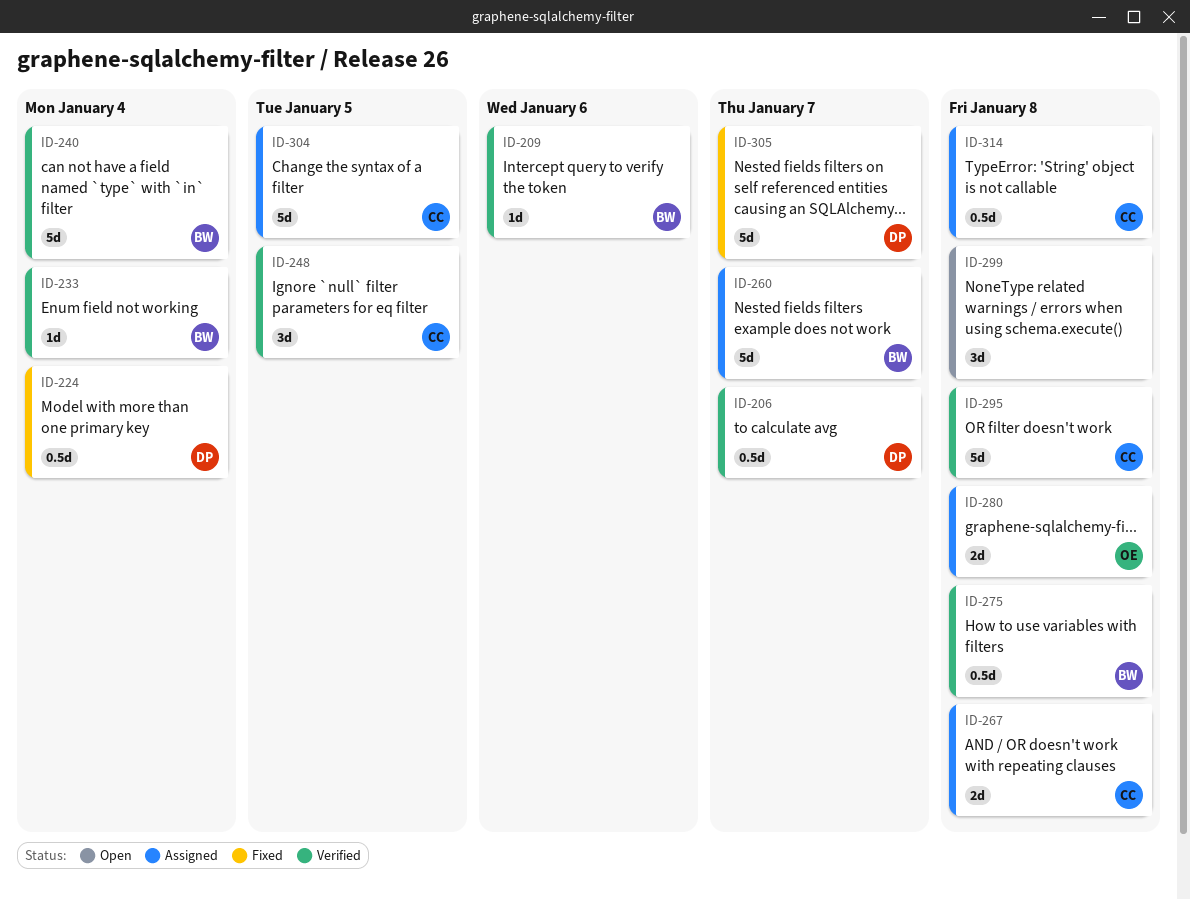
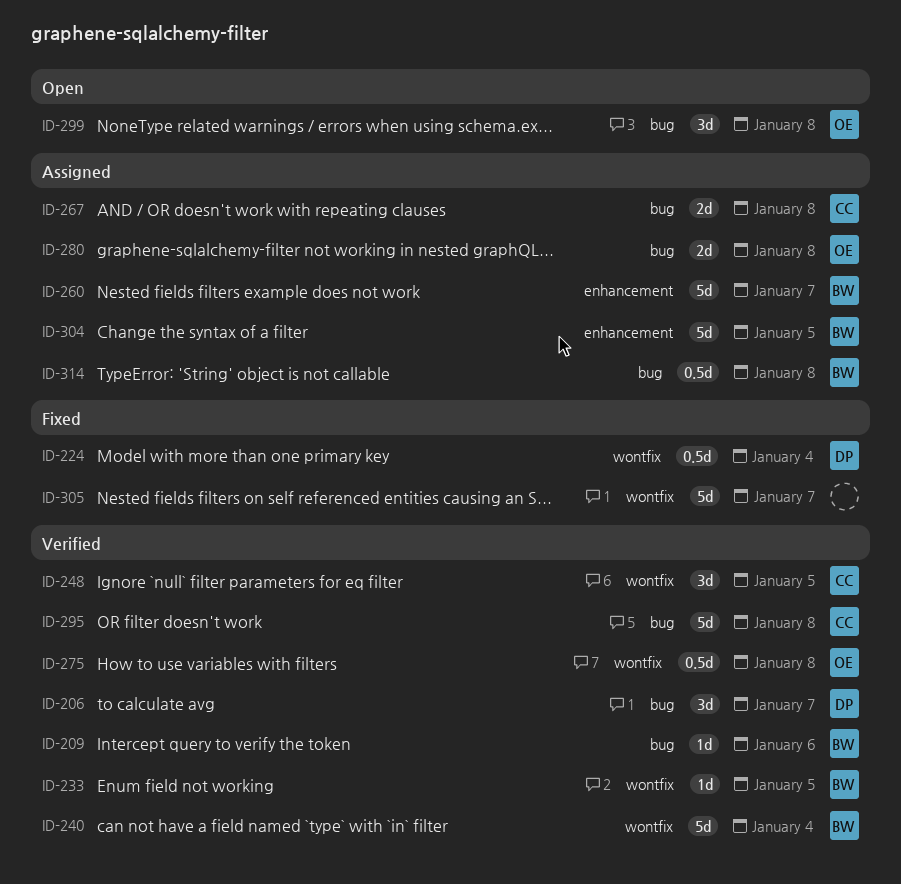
ID-206, estimate: 0.5d -> 3d
ID-233, due: Jan 4 -> Jan 5
ID-275, owner: BW -> OE
ID-299, owner: none -> OE
ID-304, owner: CC -> BW
ID-305, owner: DP -> none
ID-314, owner: CC -> BW

